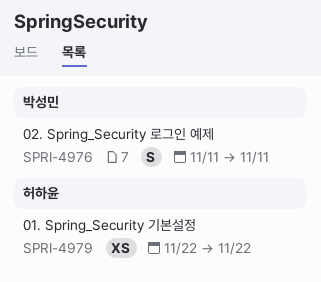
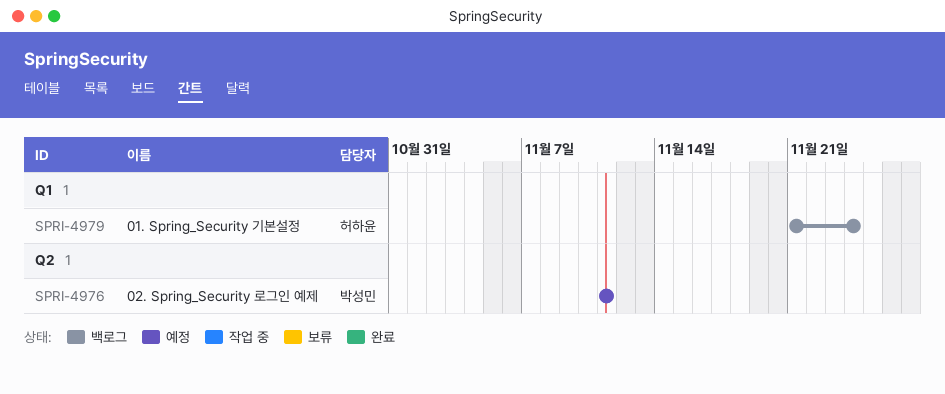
SPRI-4979, start: Nov 22 -> Nov 21
SPRI-4979, due: Nov 22 -> Nov 24

